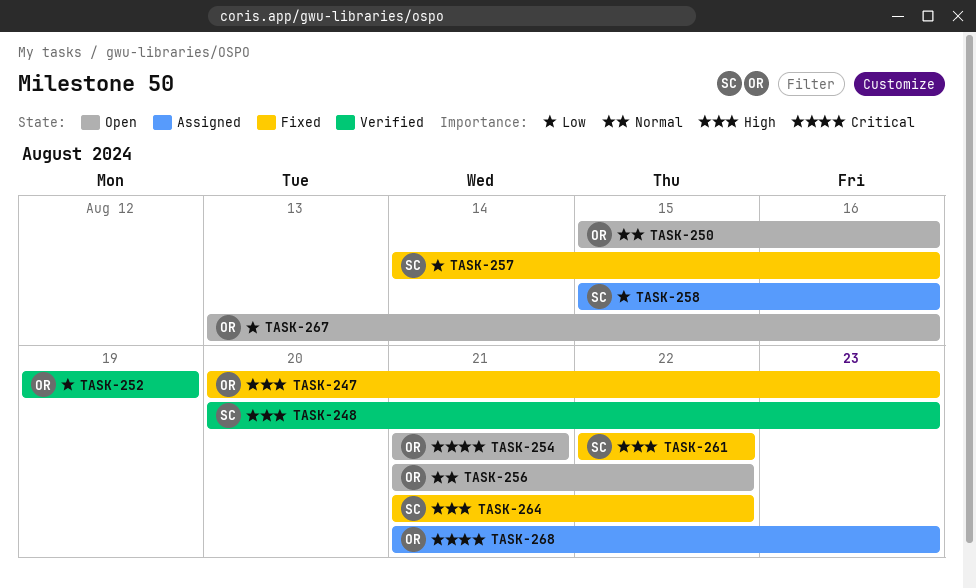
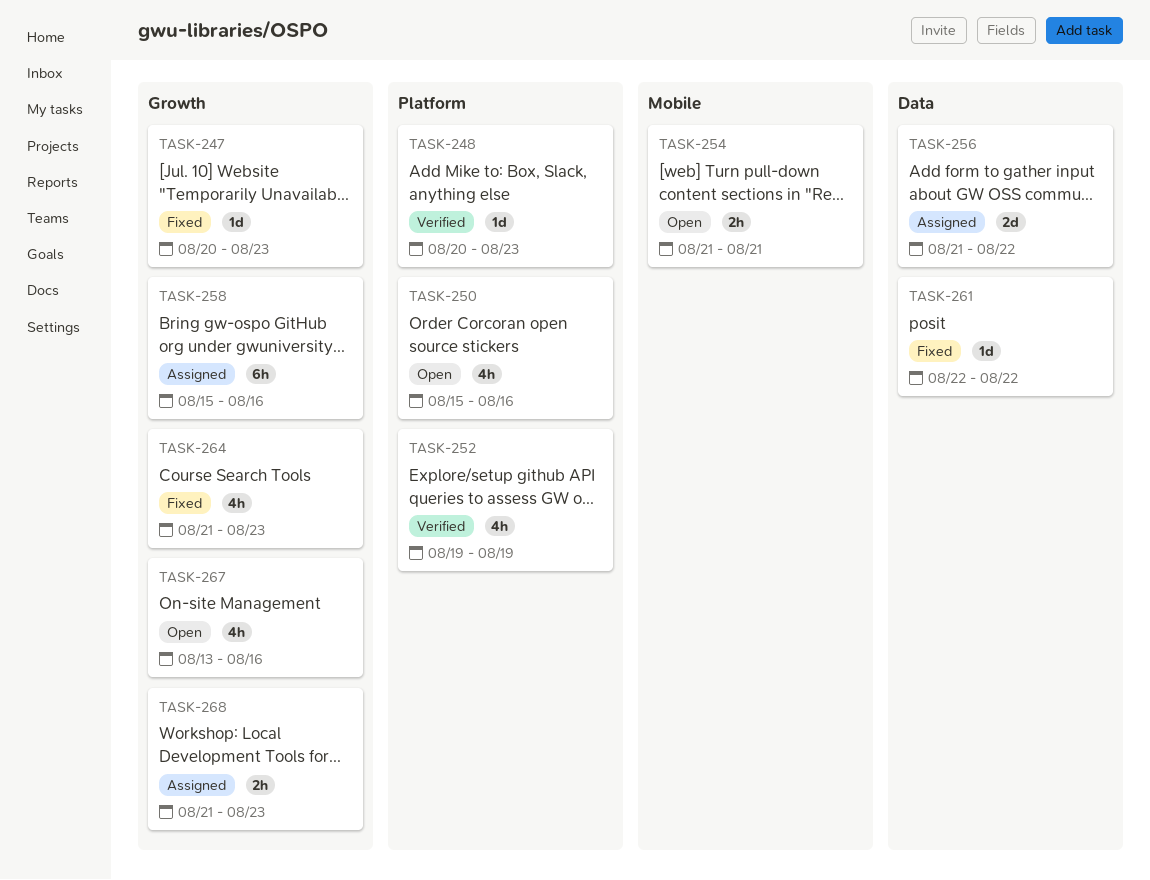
TASK-256, status: Open -> Assigned
TASK-257: present -> none
TASK-264, due: Aug 22 -> Aug 23

